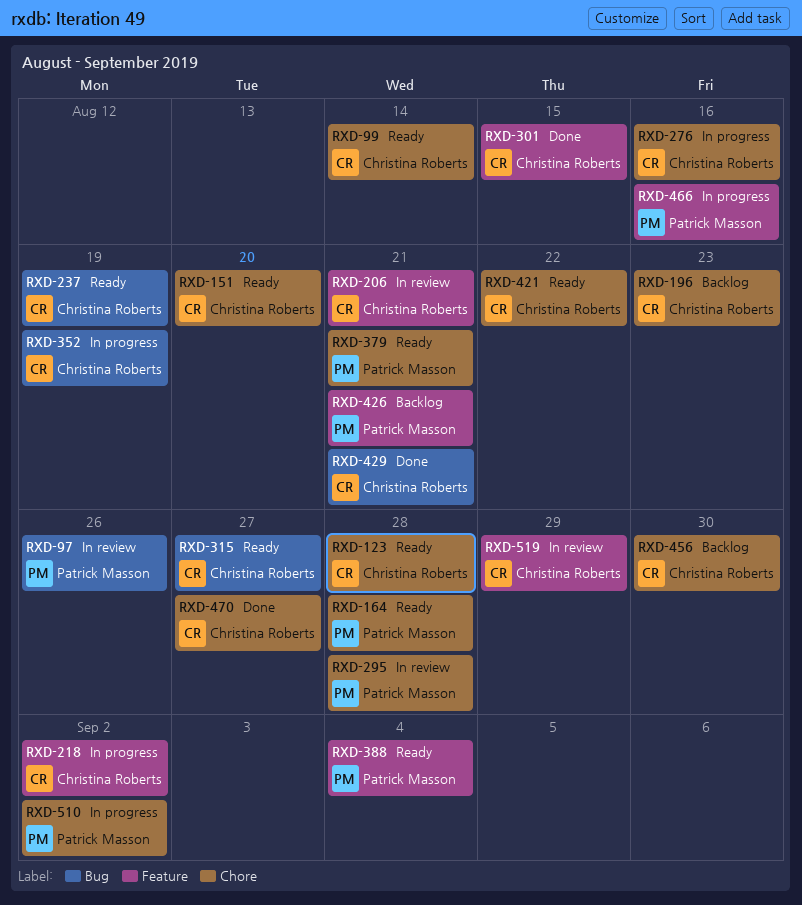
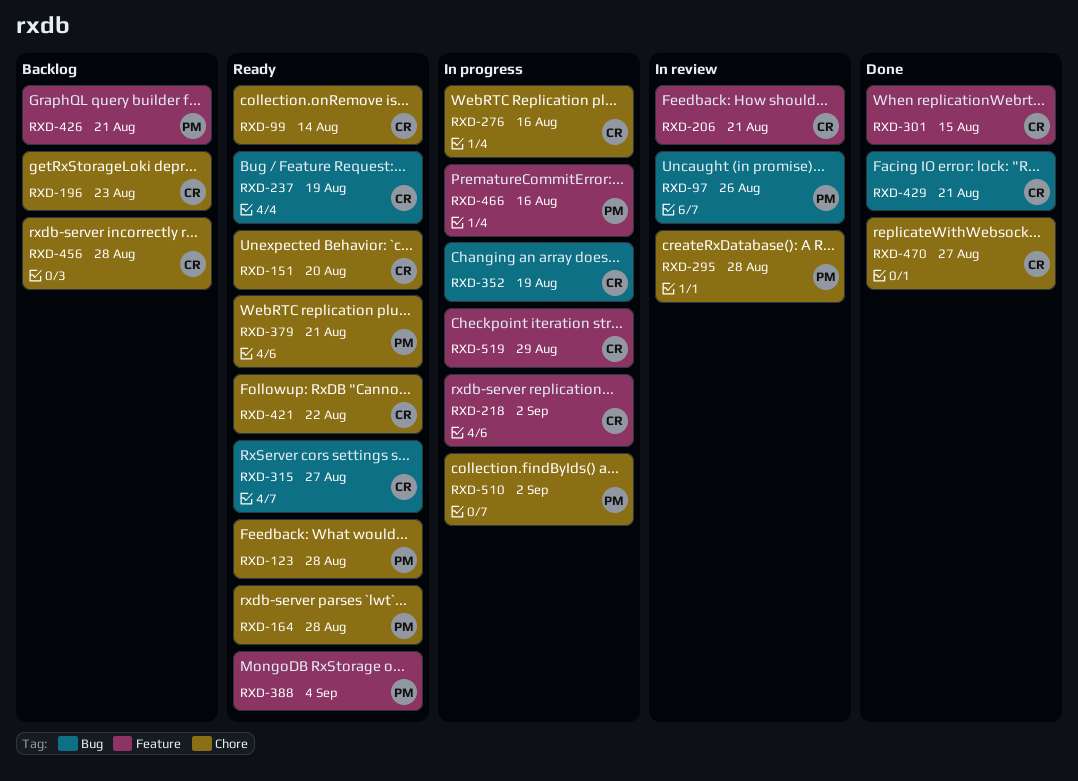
RXD-123, owner: Christina Roberts -> Patrick Masson
RXD-456, due: Aug 30 -> Aug 28
RXD-519, status: In review -> In progress

